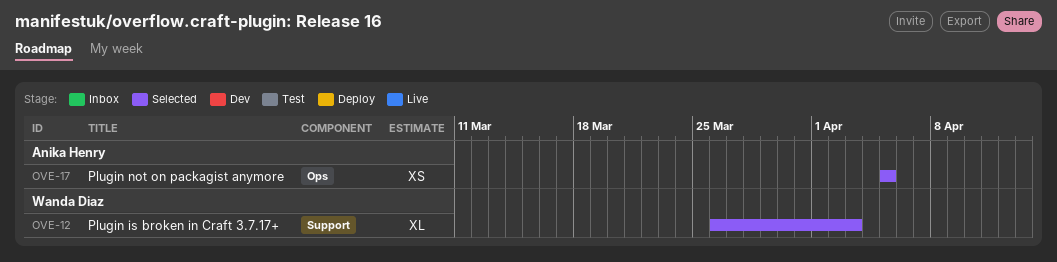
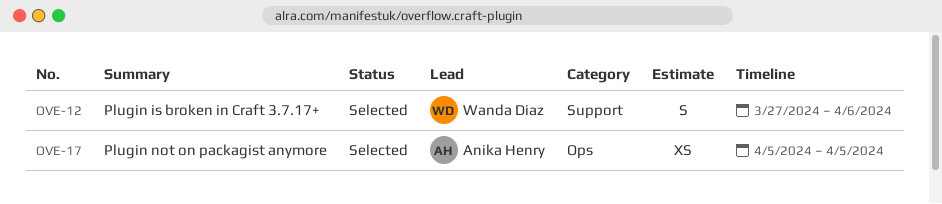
OVE-12, estimate: XL -> S
OVE-12, start: Mar 26 -> Mar 27
OVE-12, due: Apr 3 -> Apr 6

